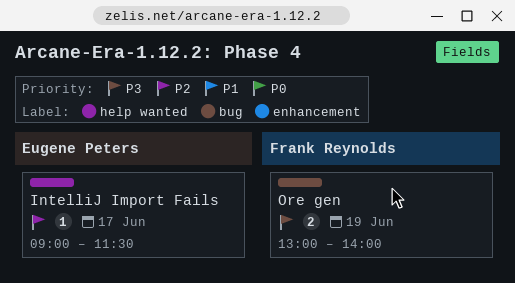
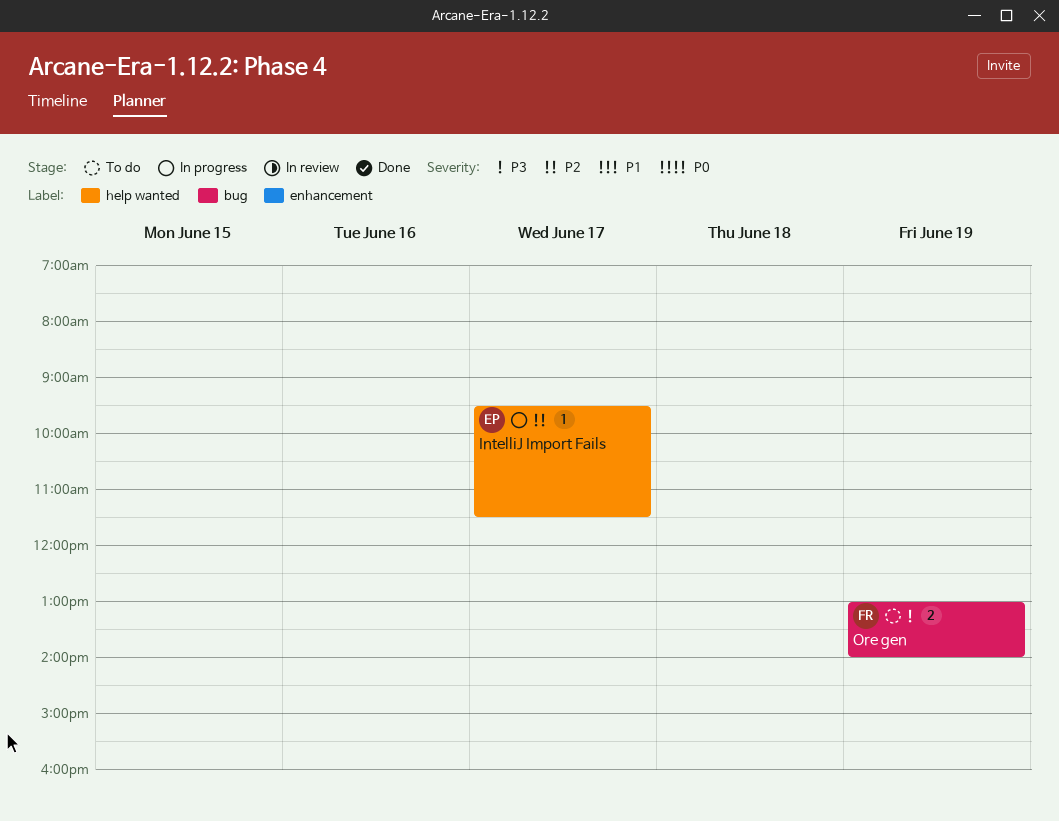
IntelliJ Import Fails, begins: 09:00 -> 09:30

